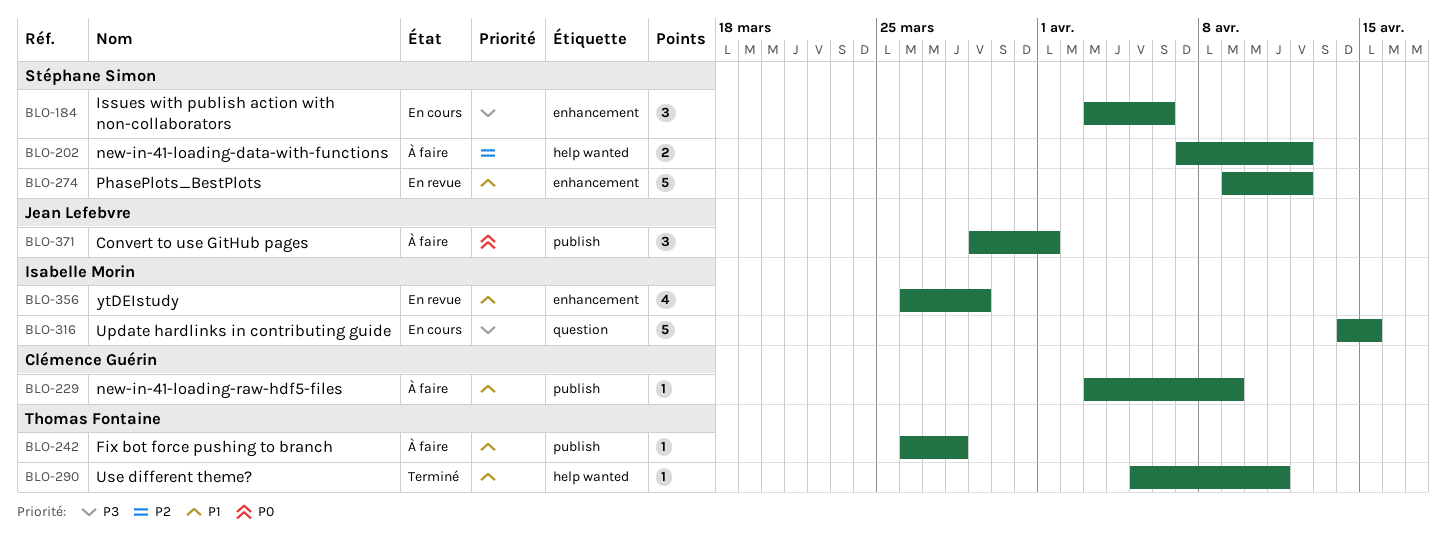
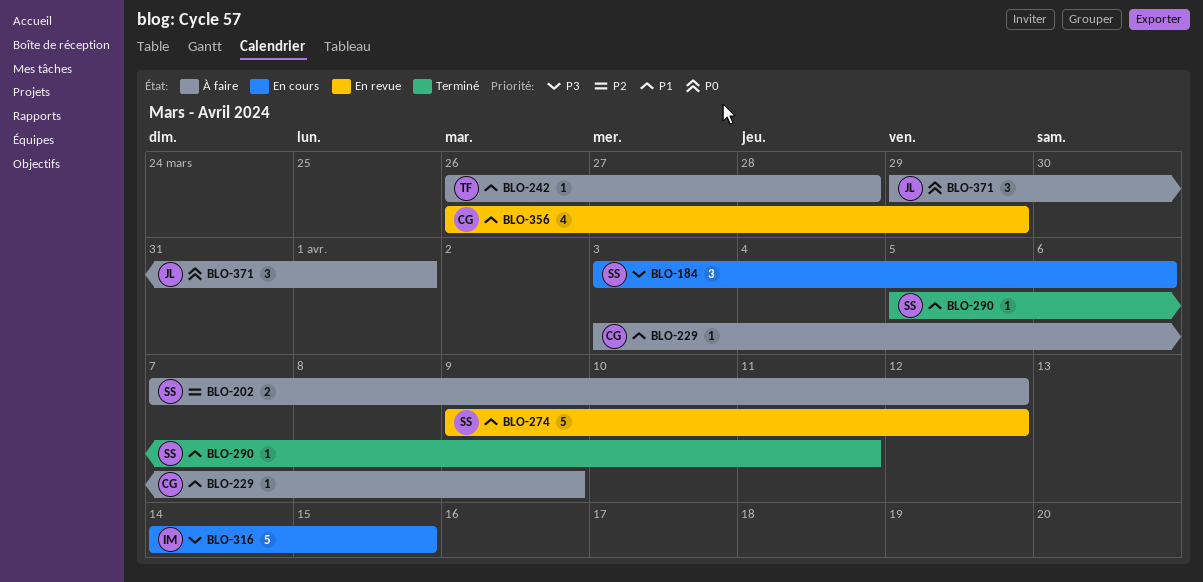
BLO-290, owner: Thomas Fontaine -> Stéphane Simon
BLO-356, owner: Isabelle Morin -> Clémence Guérin

